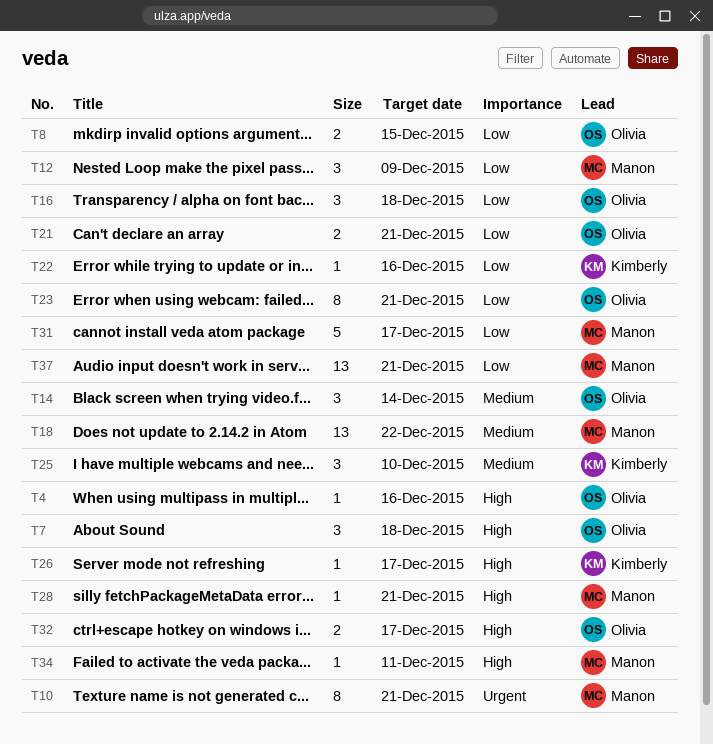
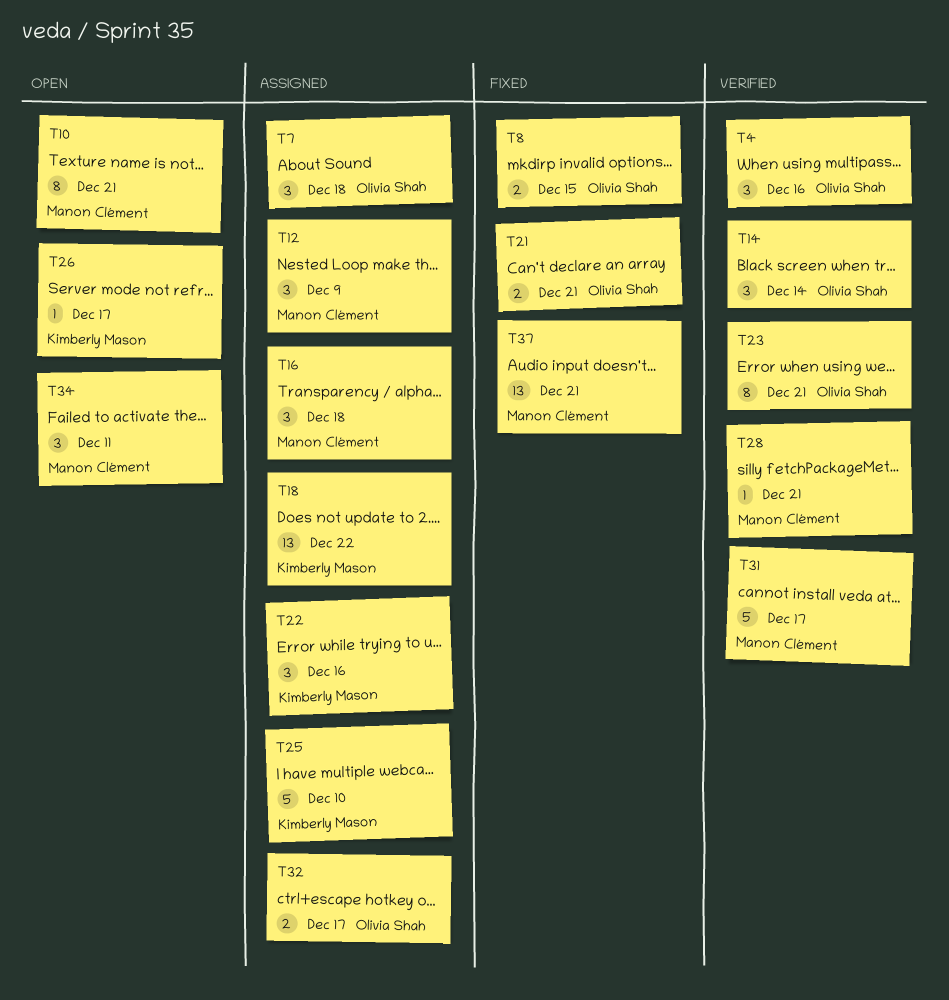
T4, estimate: 1 -> 3
T16, owner: Olivia Shah -> Manon Clément
T18, owner: Manon Clément -> Kimberly Mason
T22, estimate: 1 -> 3
T25, estimate: 3 -> 5
T34, estimate: 1 -> 3

